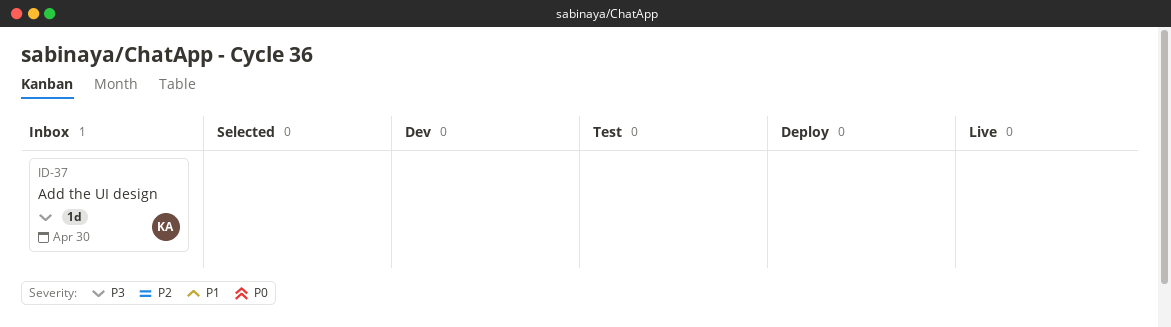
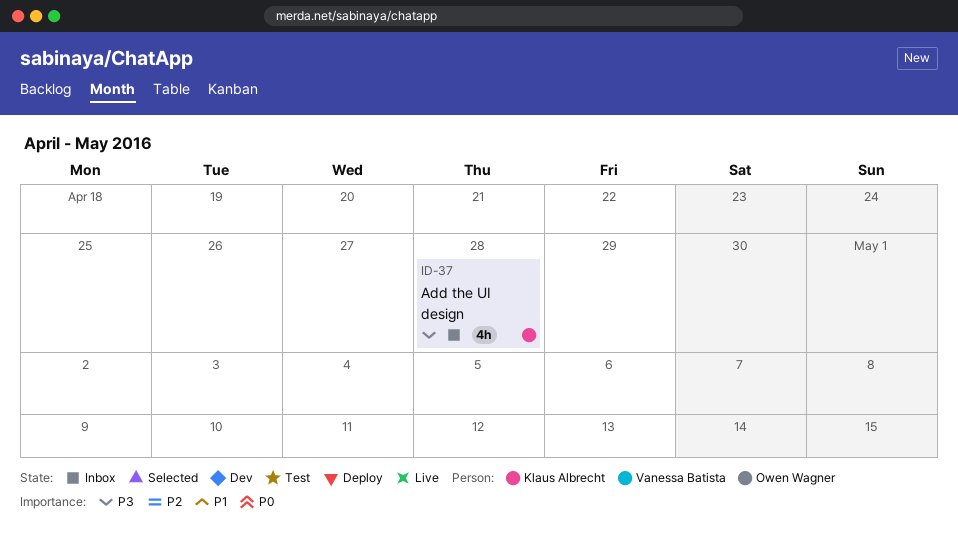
ID-37, estimate: 1d -> 4h
ID-37, due: Apr 30 -> Apr 28

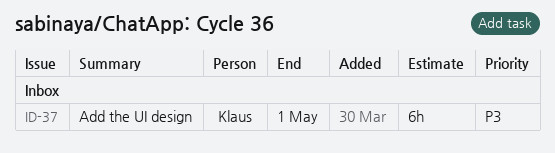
ID-37, estimate: 4h -> 6h
ID-37, due: Apr 28 -> May 1

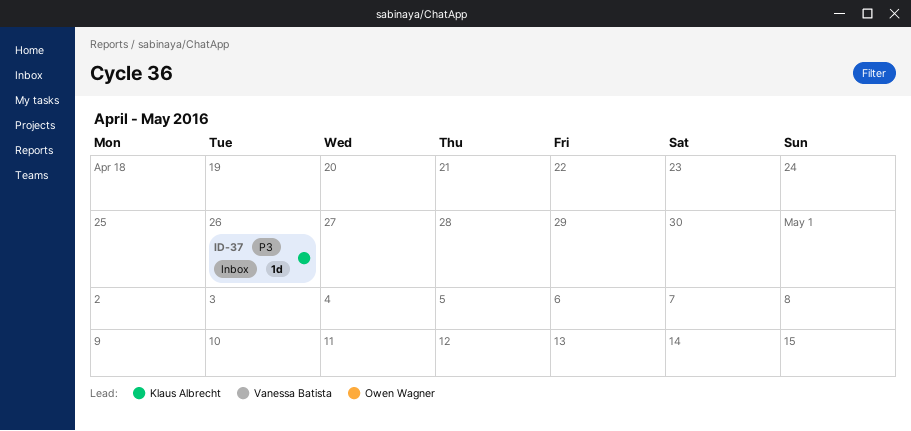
ID-37, estimate: 6h -> 1d
ID-37, due: May 1 -> Apr 26

